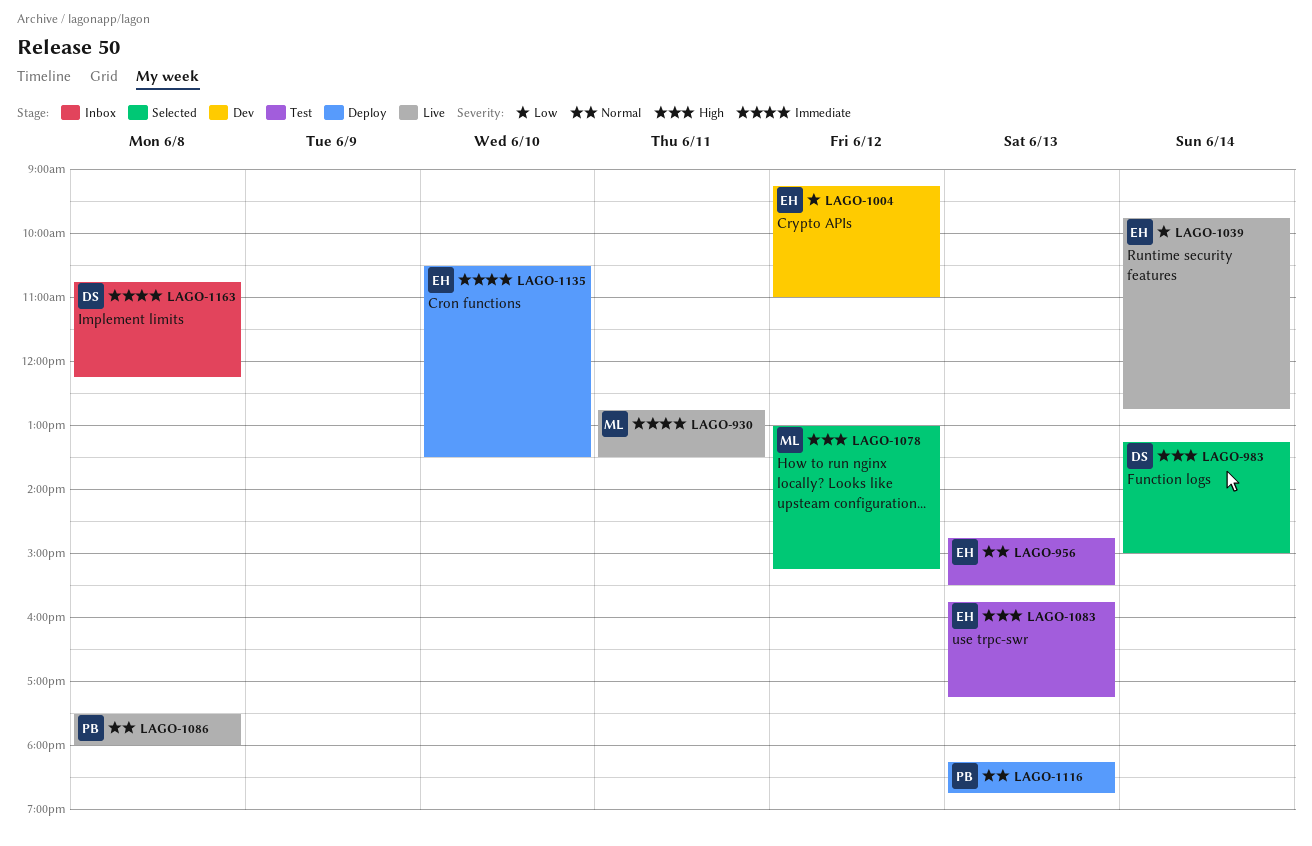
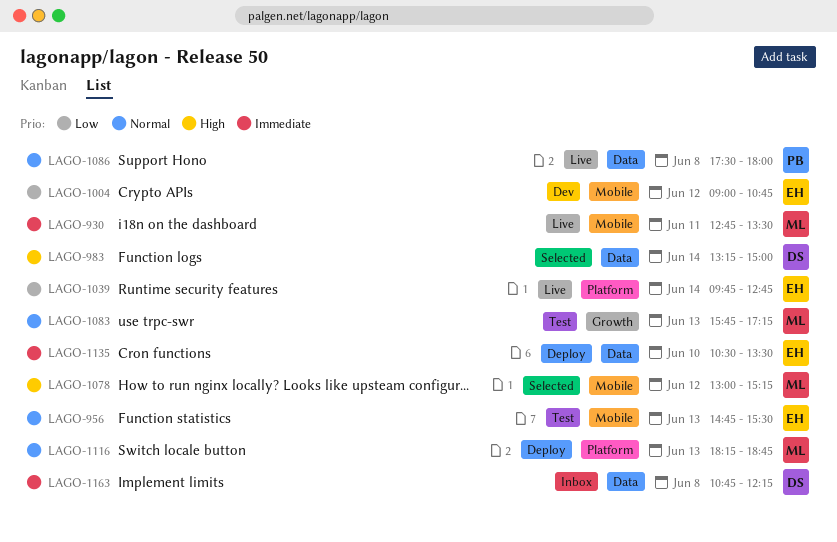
LAGO-1004, begins: 09:15 -> 09:00
LAGO-1004, ends: 11:00 -> 10:45
LAGO-1083, owner: EH -> ML
LAGO-1083, priority: High -> Normal
LAGO-1116, owner: PB -> ML

